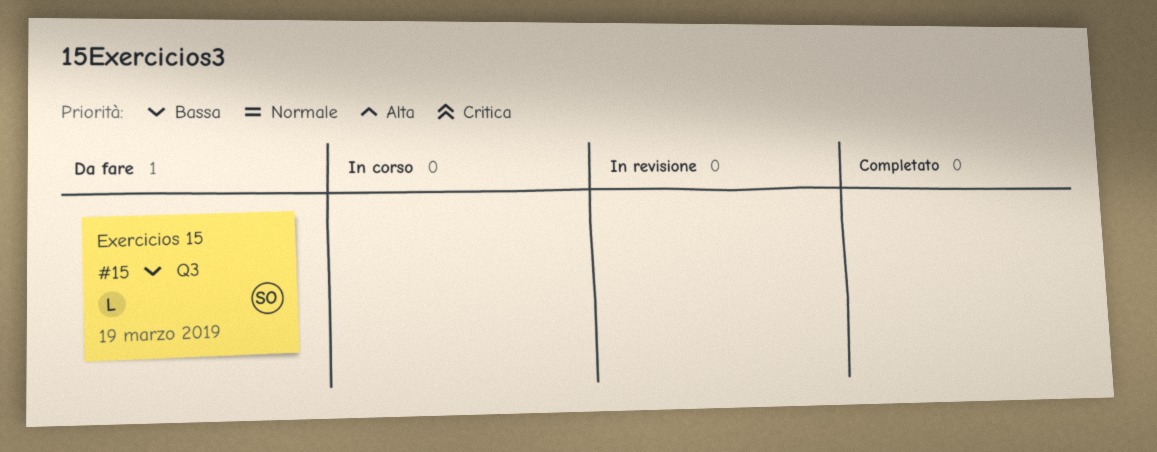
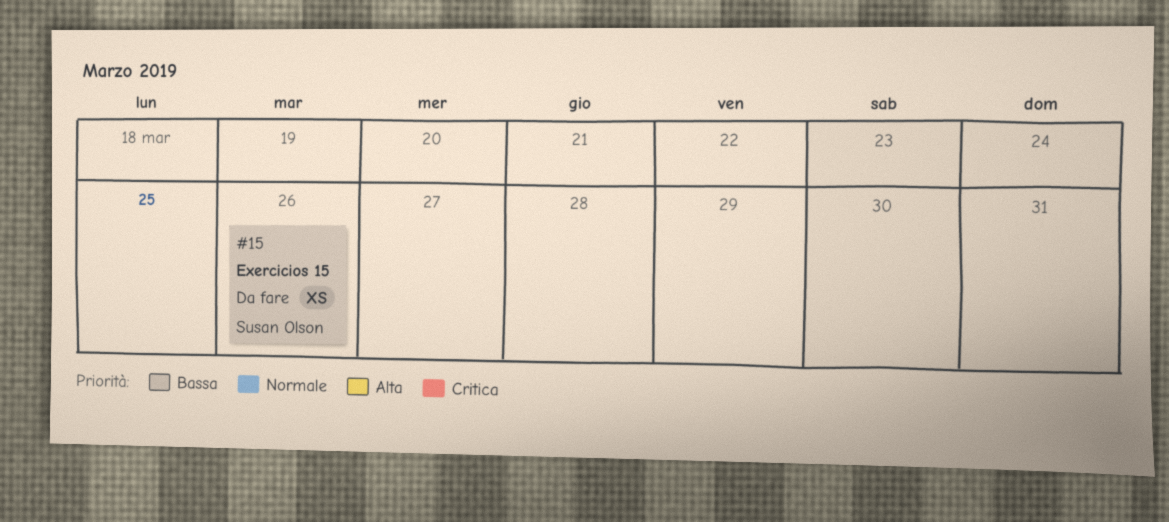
#15, estimate: L -> XS
#15, due: Mar 19 -> Mar 26

